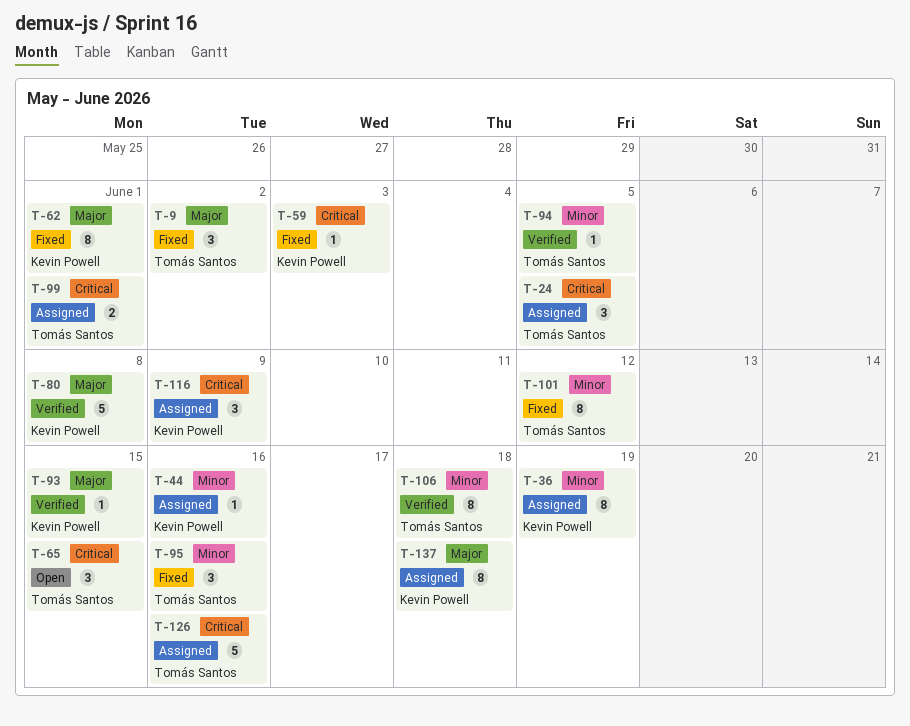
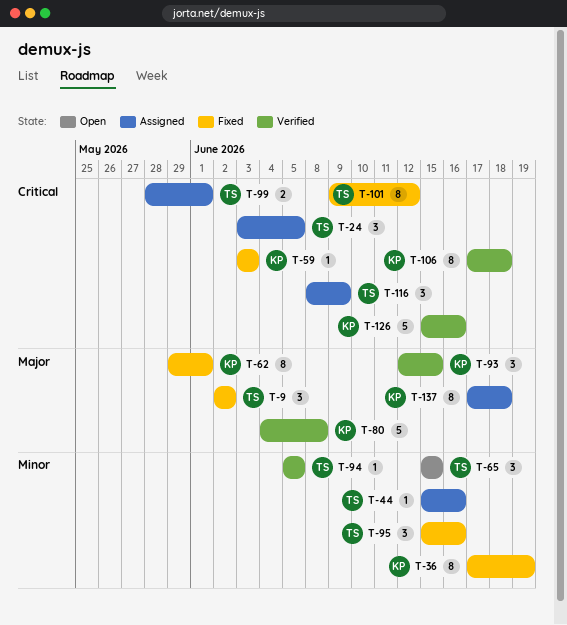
T-36, status: Assigned -> Fixed
T-44, owner: Kevin Powell -> Tomás Santos
T-65, priority: Critical -> Minor
T-93, estimate: 1 -> 3
T-101, priority: Minor -> Critical
T-106, owner: Tomás Santos -> Kevin Powell
T-106, priority: Minor -> Critical
T-116, owner: Kevin Powell -> Tomás Santos
T-126, status: Assigned -> Verified
T-126, owner: Tomás Santos -> Kevin Powell

